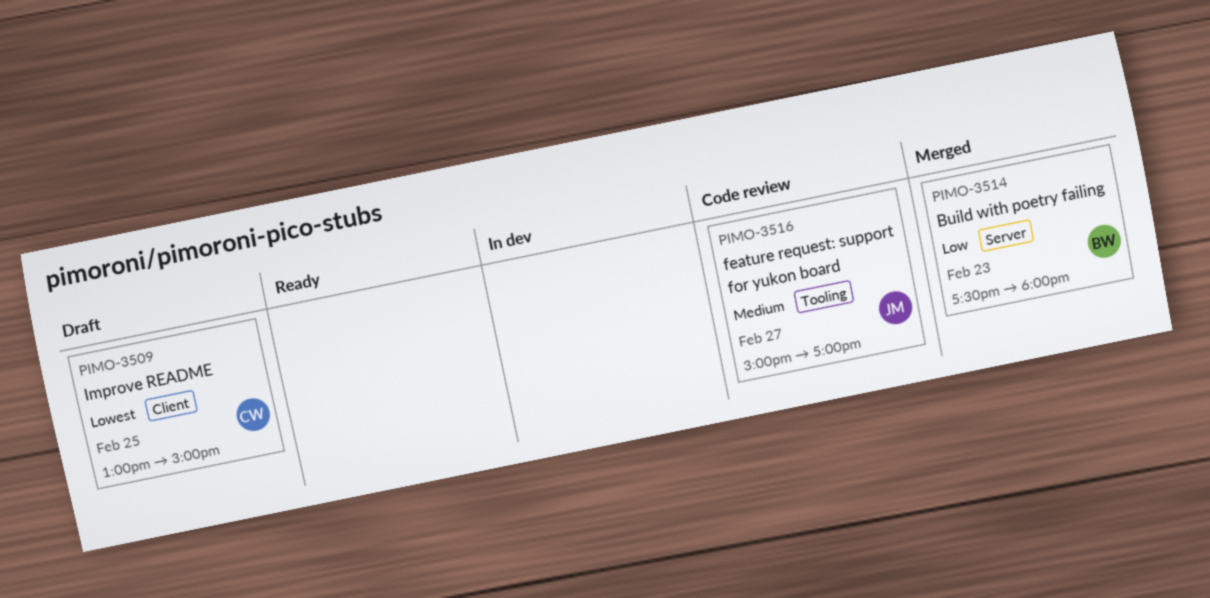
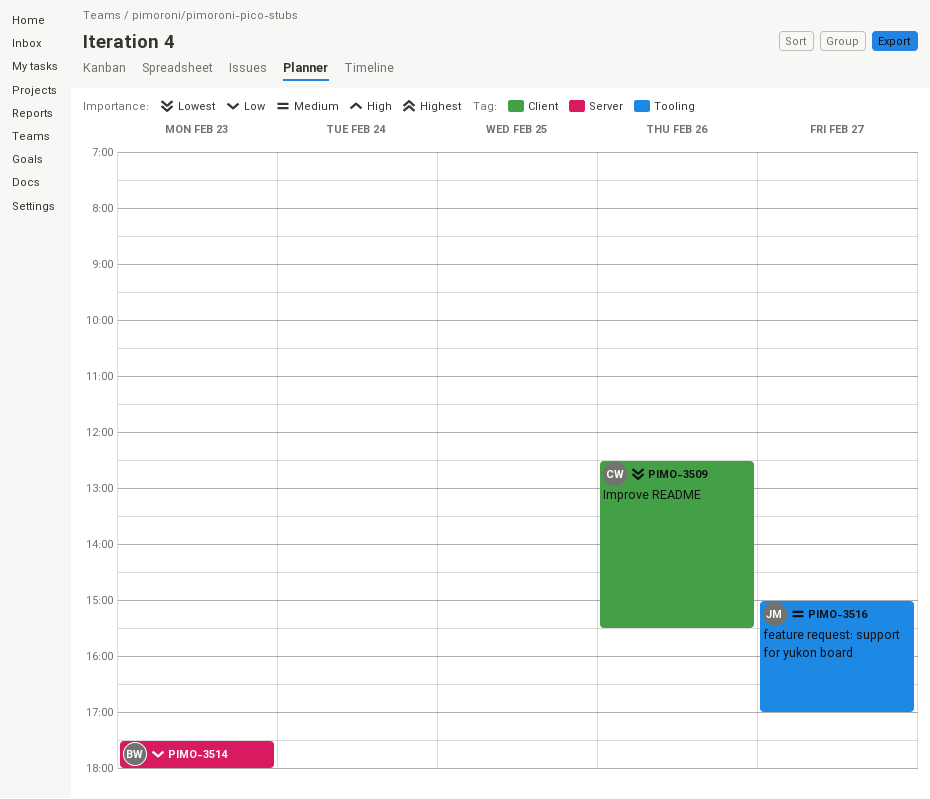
PIMO-3509, day: Feb 25 -> Feb 26
PIMO-3509, begins: 13:00 -> 12:30
PIMO-3509, ends: 15:00 -> 15:30

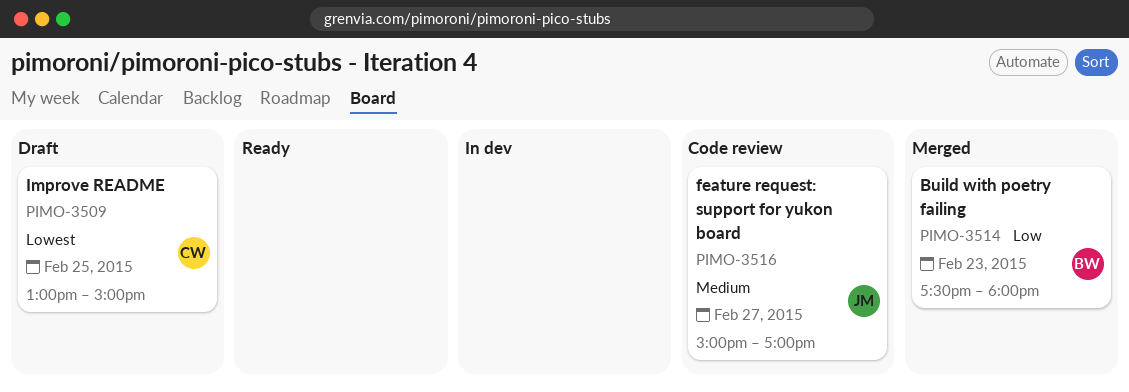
PIMO-3509, day: Feb 26 -> Feb 25
PIMO-3509, begins: 12:30 -> 13:00
PIMO-3509, ends: 15:30 -> 15:00

